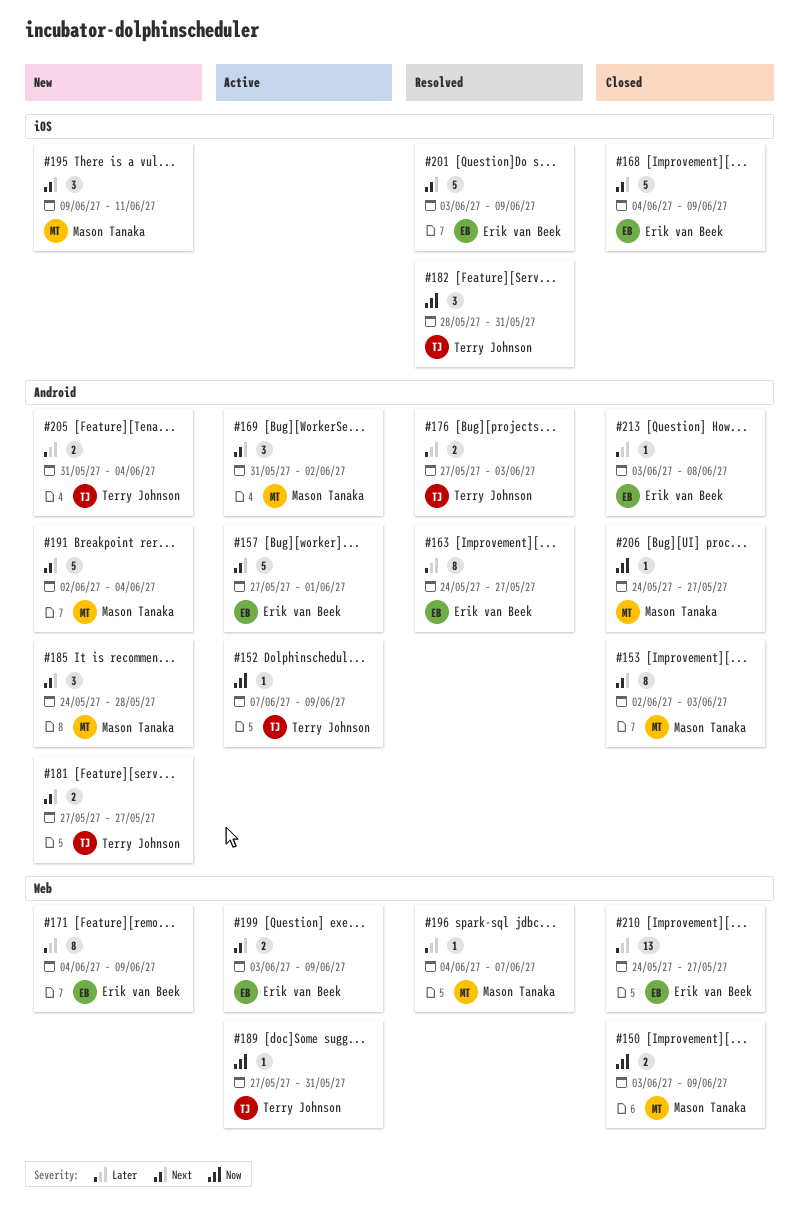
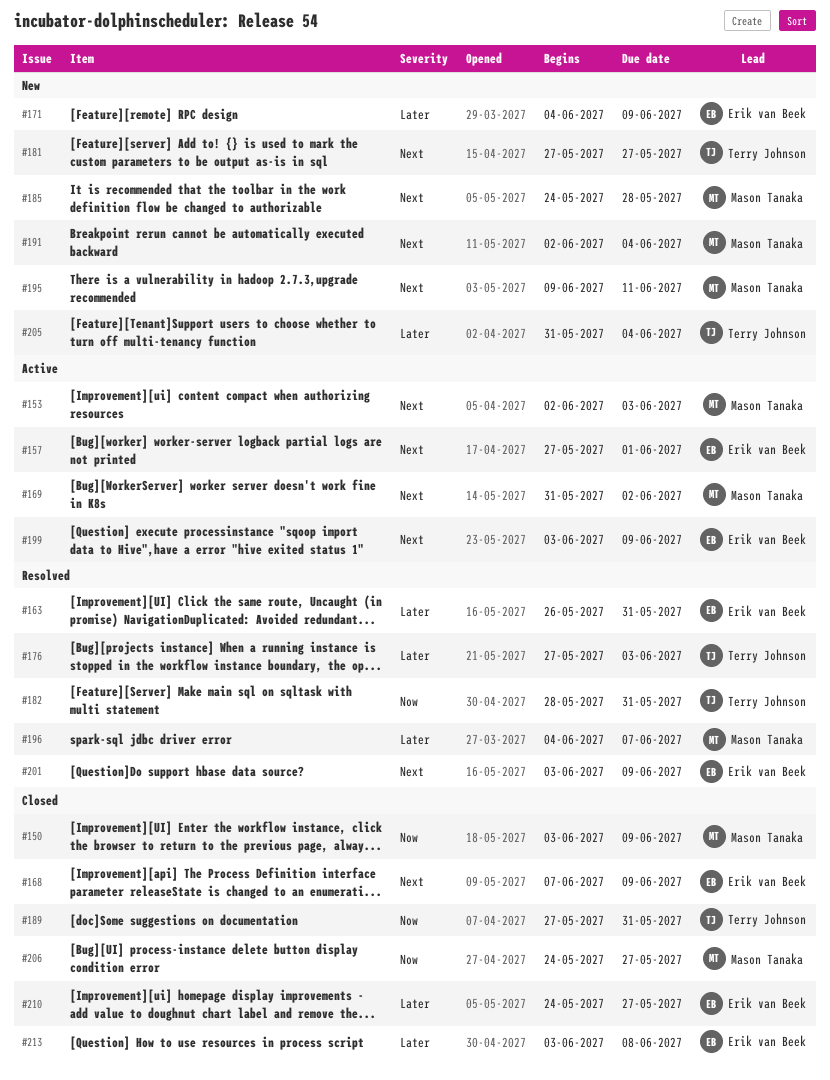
#152: present -> none
#153, status: Closed -> Active
#163, start: May 24 -> May 26
#163, due: May 27 -> May 31
#168, start: Jun 4 -> Jun 7
#189, status: Active -> Closed

